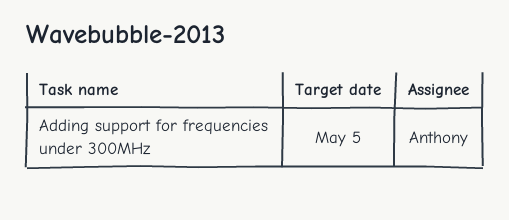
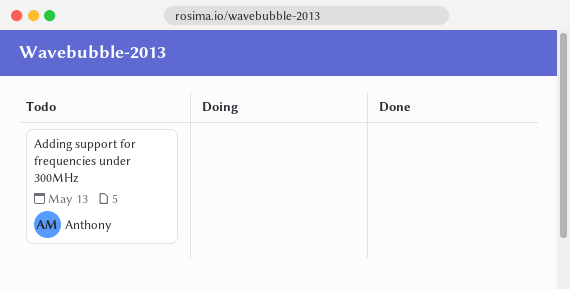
Adding support for frequencies under 300MHz, due: May 5 -> May 13

